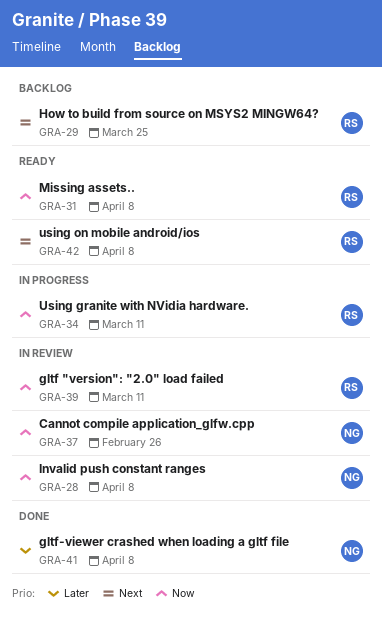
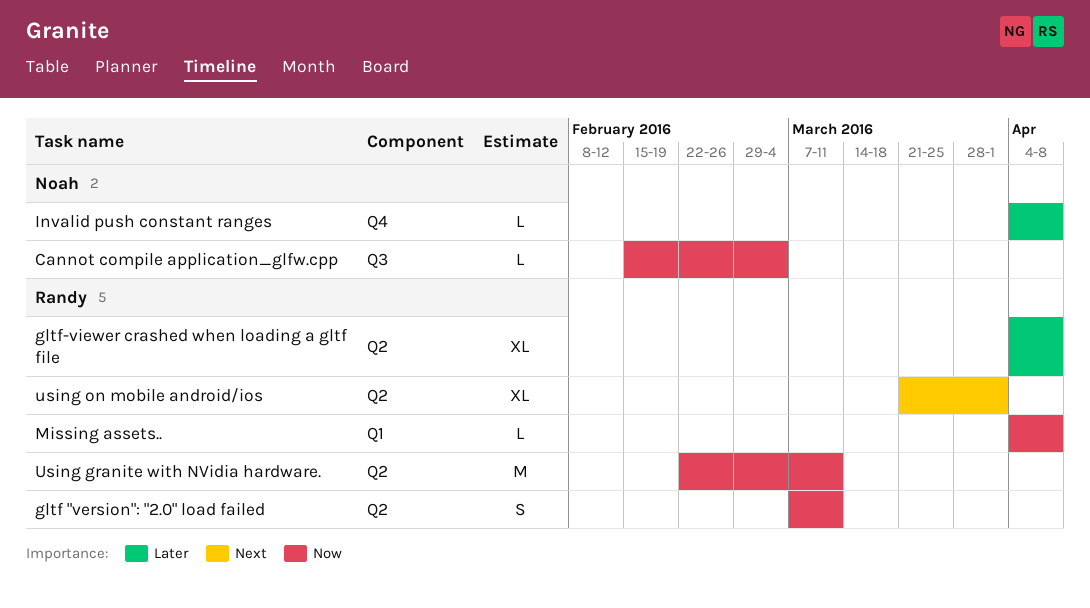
Cannot compile application_glfw.cpp, due: Feb 26 -> Mar 4
gltf-viewer crashed when loading a gltf file, owner: Noah -> Randy
How to build from source on MSYS2 MINGW64?: present -> none
Invalid push constant ranges, priority: Now -> Later
using on mobile android/ios, due: Apr 8 -> Apr 1

